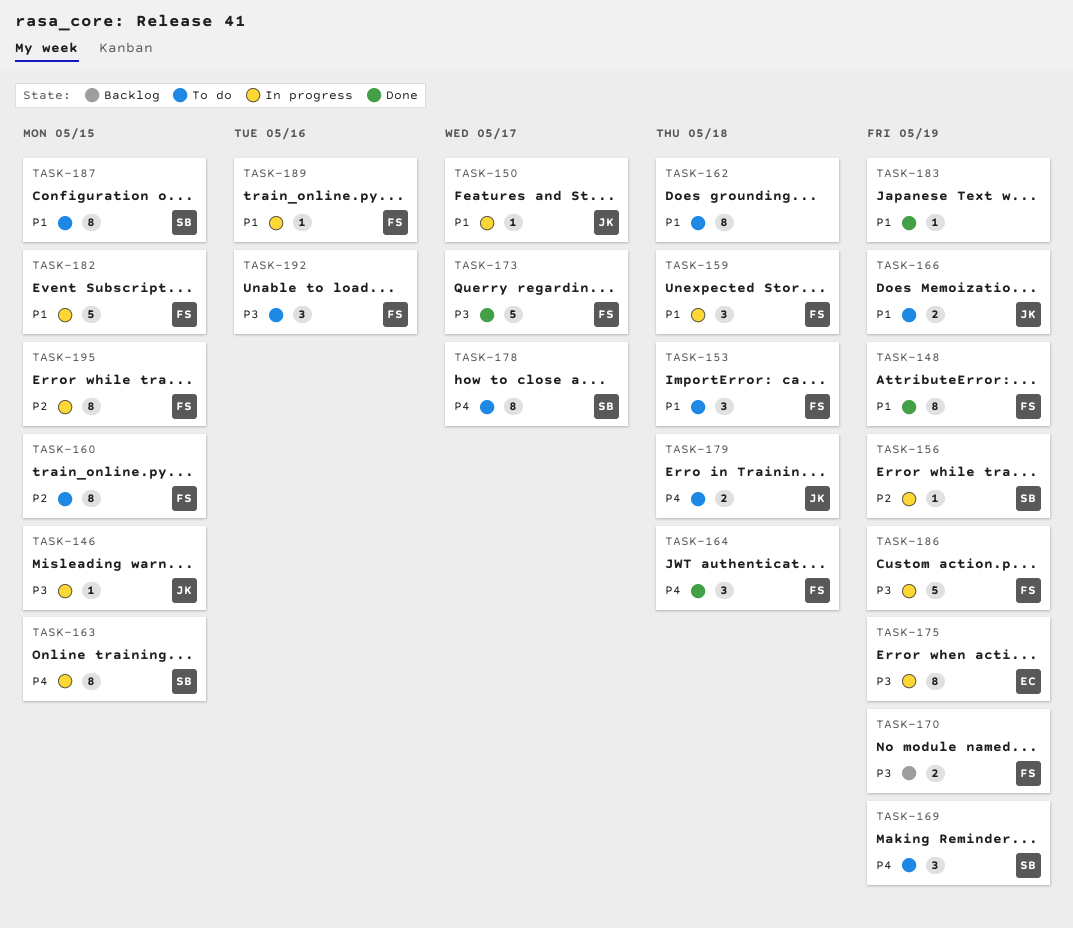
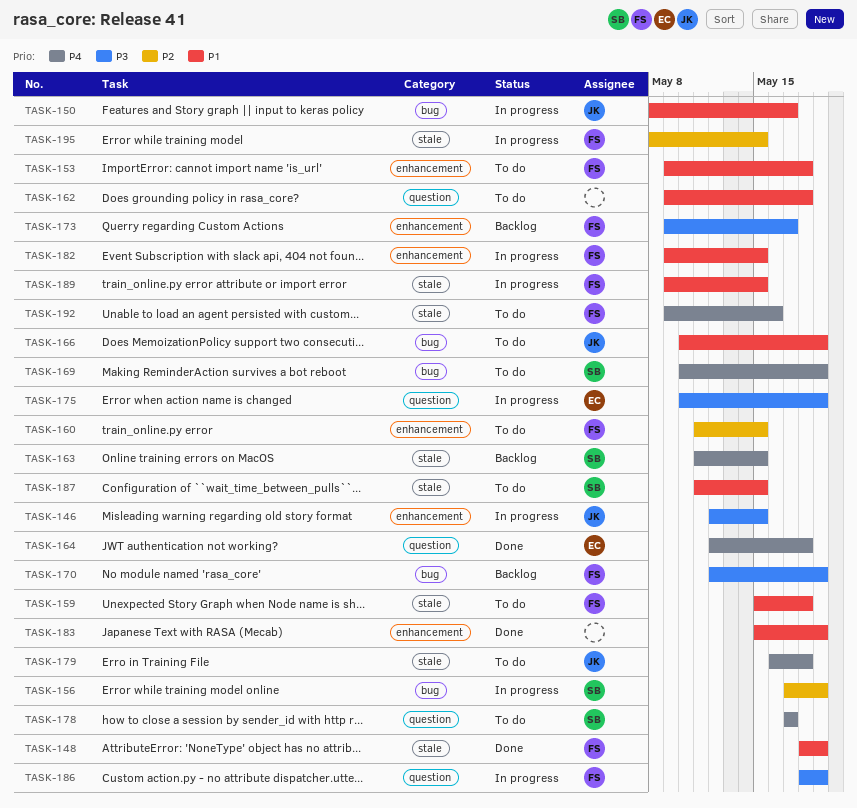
TASK-159, status: In progress -> To do
TASK-163, status: In progress -> Backlog
TASK-164, owner: FS -> EC
TASK-173, status: Done -> Backlog
TASK-189, due: May 16 -> May 15
TASK-192, priority: P3 -> P4

